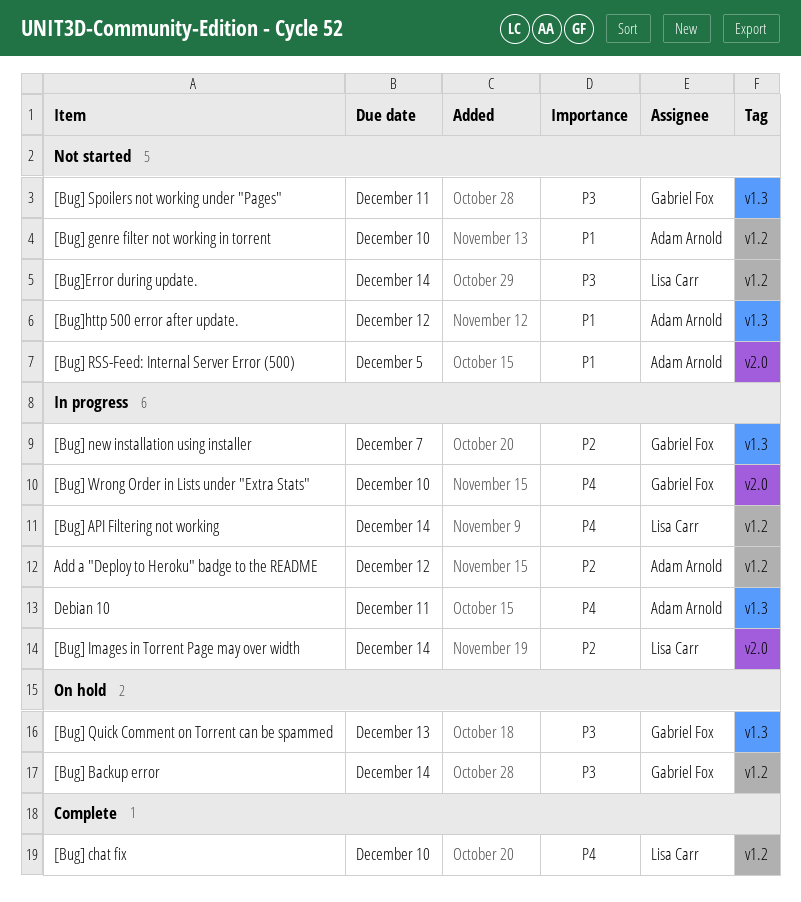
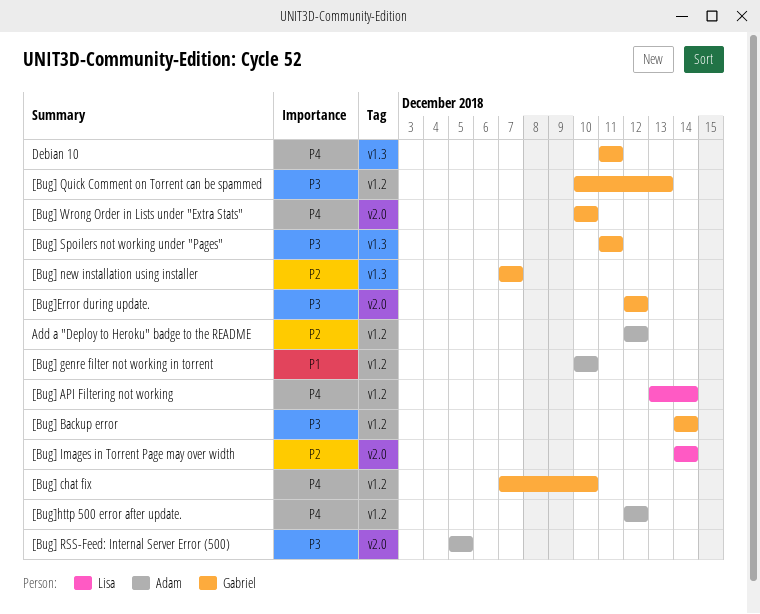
[Bug] chat fix, owner: Lisa Carr -> Gabriel Fox
[Bug] Quick Comment on Torrent can be spammed, label: v1.3 -> v1.2
[Bug] RSS-Feed: Internal Server Error (500), priority: P1 -> P3
[Bug]Error during update., owner: Lisa Carr -> Gabriel Fox
[Bug]Error during update., label: v1.2 -> v2.0
[Bug]Error during update., due: Dec 14 -> Dec 12
[Bug]http 500 error after update., priority: P1 -> P4
[Bug]http 500 error after update., label: v1.3 -> v1.2
Debian 10, owner: Adam Arnold -> Gabriel Fox

